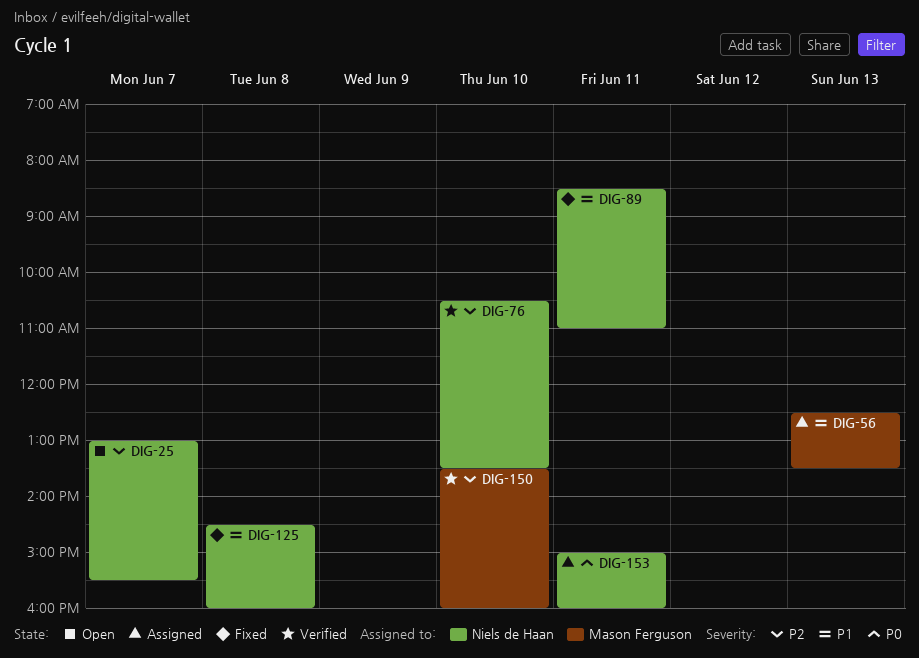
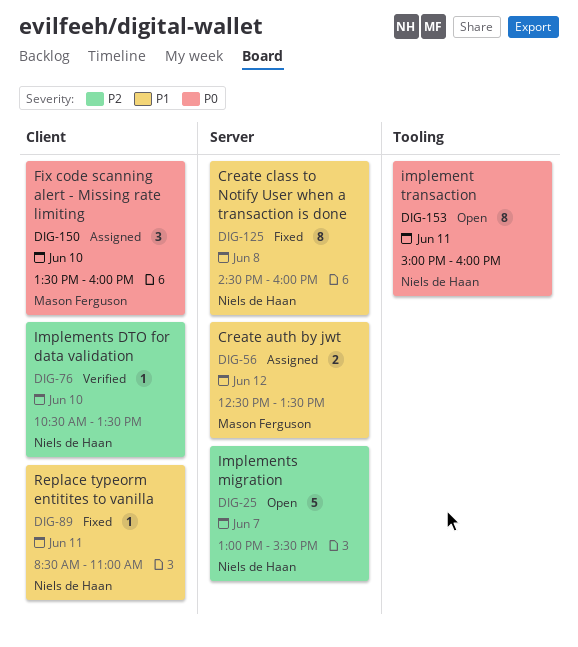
DIG-56, day: Jun 13 -> Jun 12
DIG-150, status: Verified -> Assigned
DIG-150, priority: P2 -> P0
DIG-153, status: Assigned -> Open

